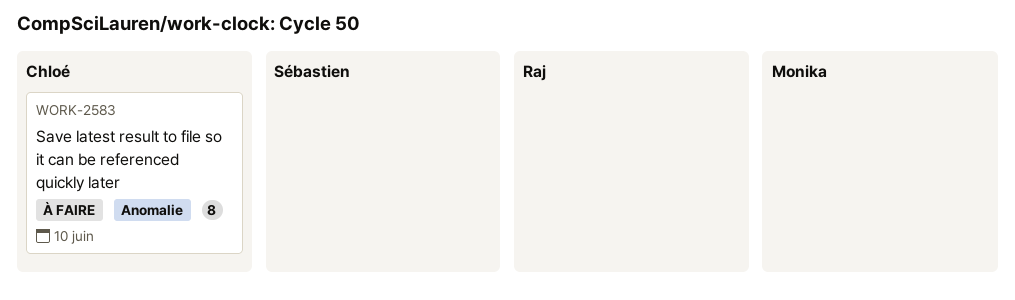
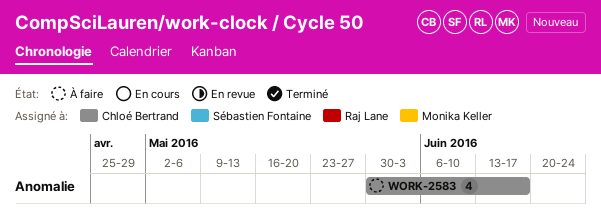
WORK-2583, estimate: 8 -> 4
WORK-2583, due: Jun 10 -> Jun 17

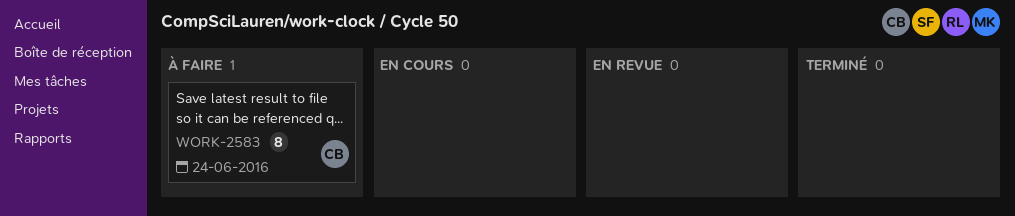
WORK-2583, estimate: 4 -> 8
WORK-2583, due: Jun 17 -> Jun 24

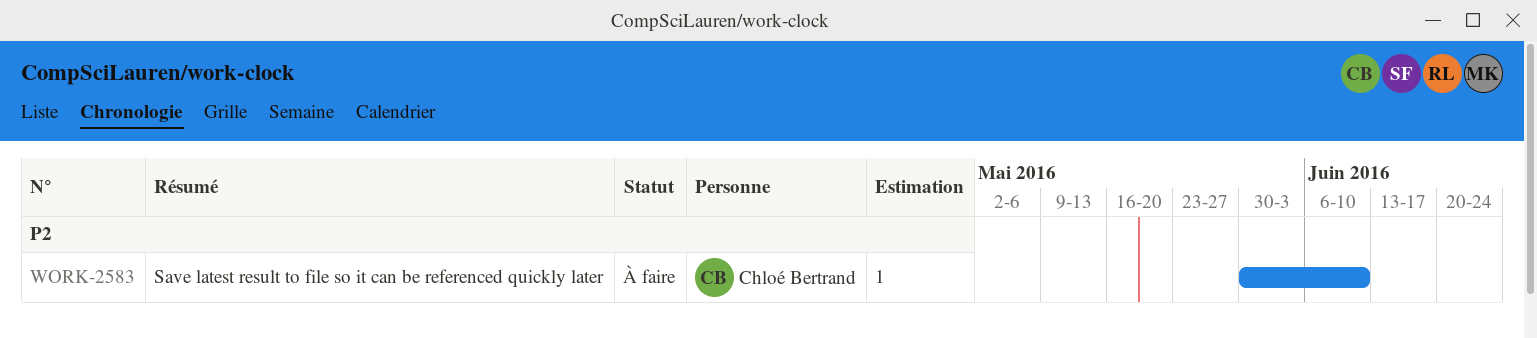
WORK-2583, estimate: 8 -> 1
WORK-2583, due: Jun 24 -> Jun 10

